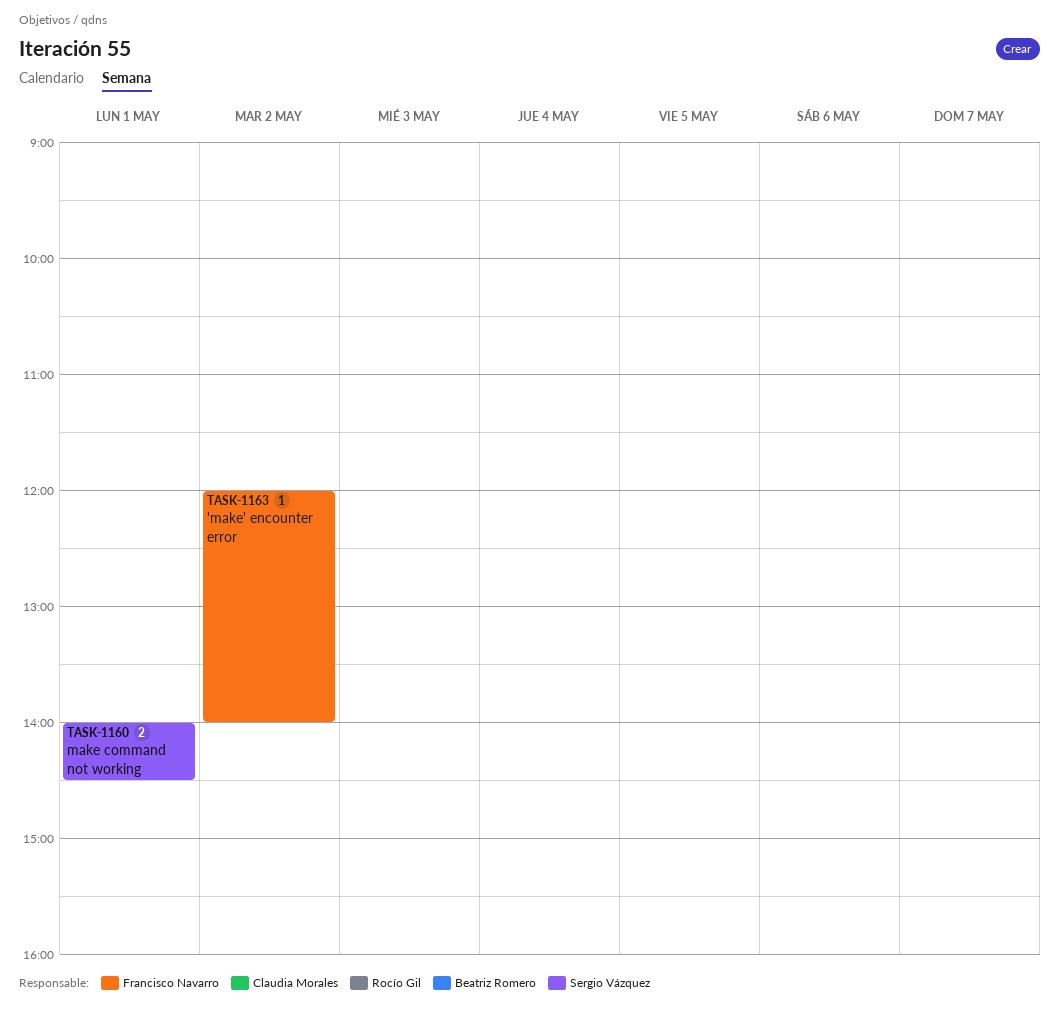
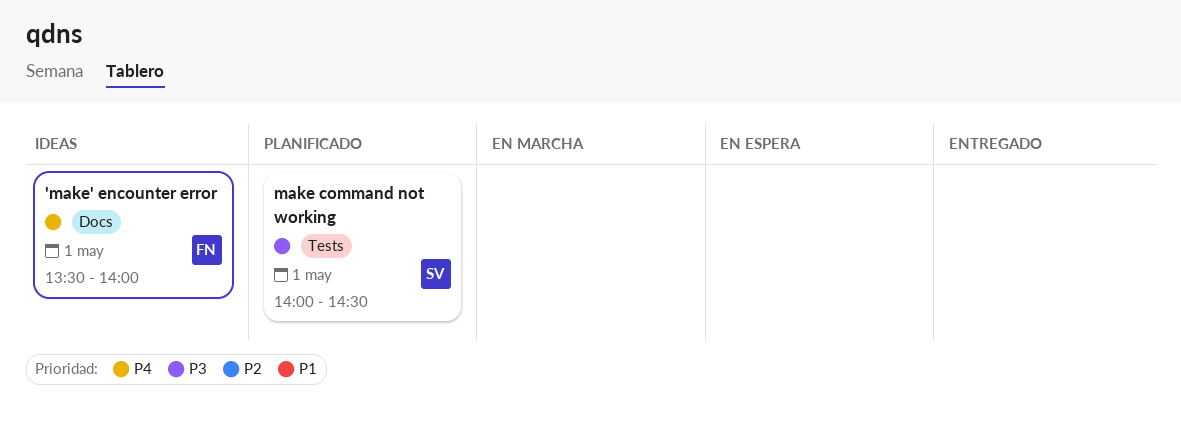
'make' encounter error, day: May 2 -> May 1
'make' encounter error, begins: 12:00 -> 13:30

